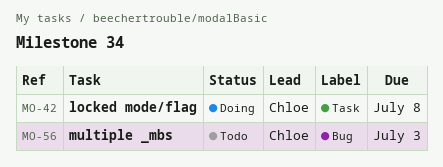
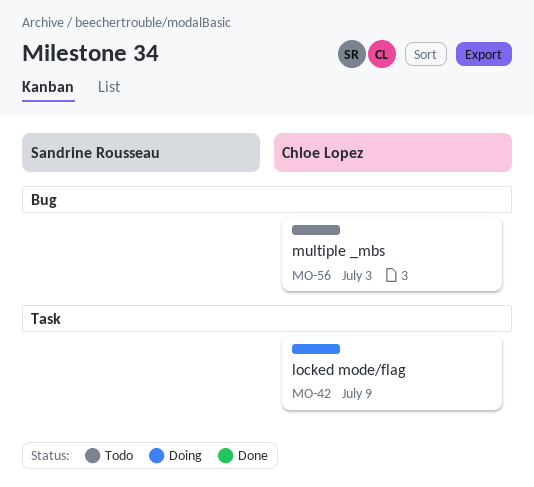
MO-42, due: Jul 8 -> Jul 9

